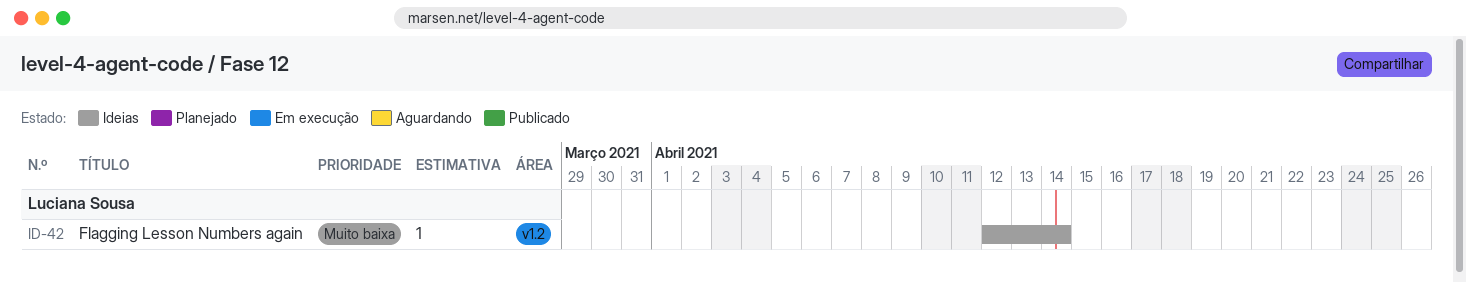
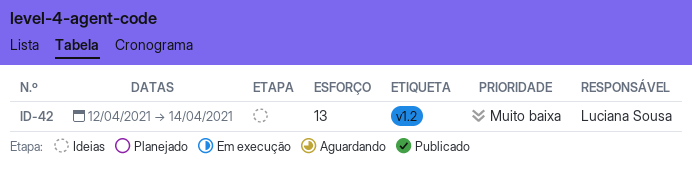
ID-42, estimate: 1 -> 13

